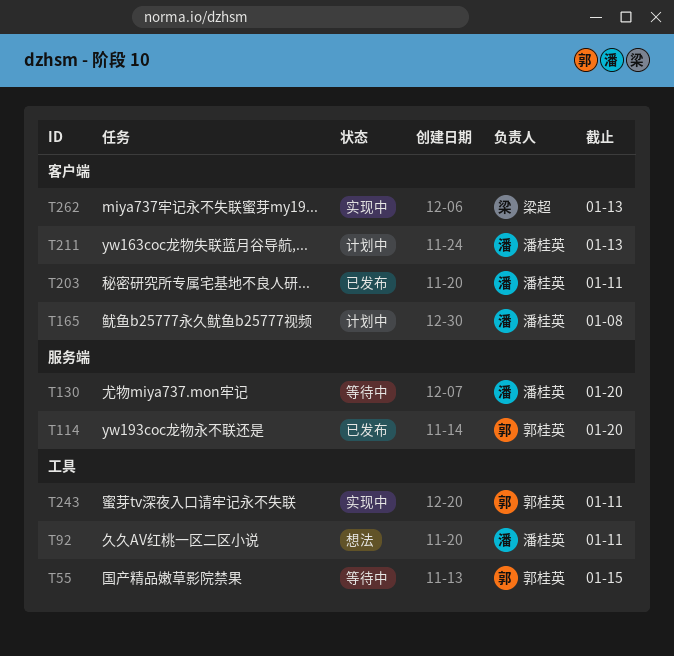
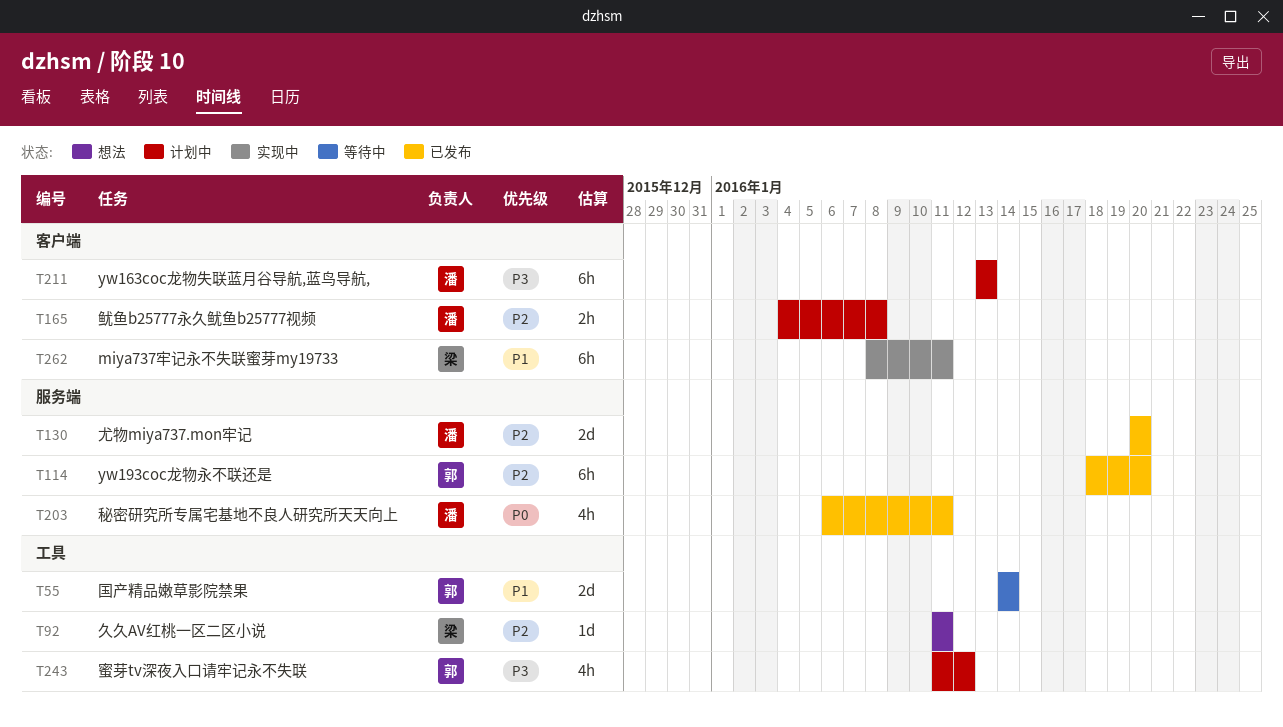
T55, due: Jan 15 -> Jan 14
T92, owner: 潘桂英 -> 梁超
T130, status: 等待中 -> 已发布
T203, label: 客户端 -> 服务端
T243, status: 实现中 -> 计划中
T243, due: Jan 11 -> Jan 12
T262, due: Jan 13 -> Jan 11

